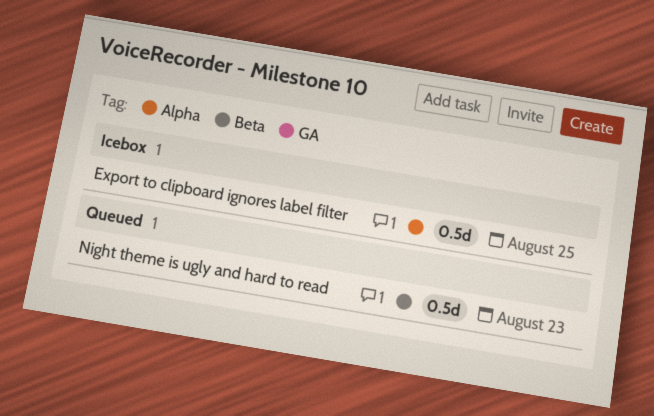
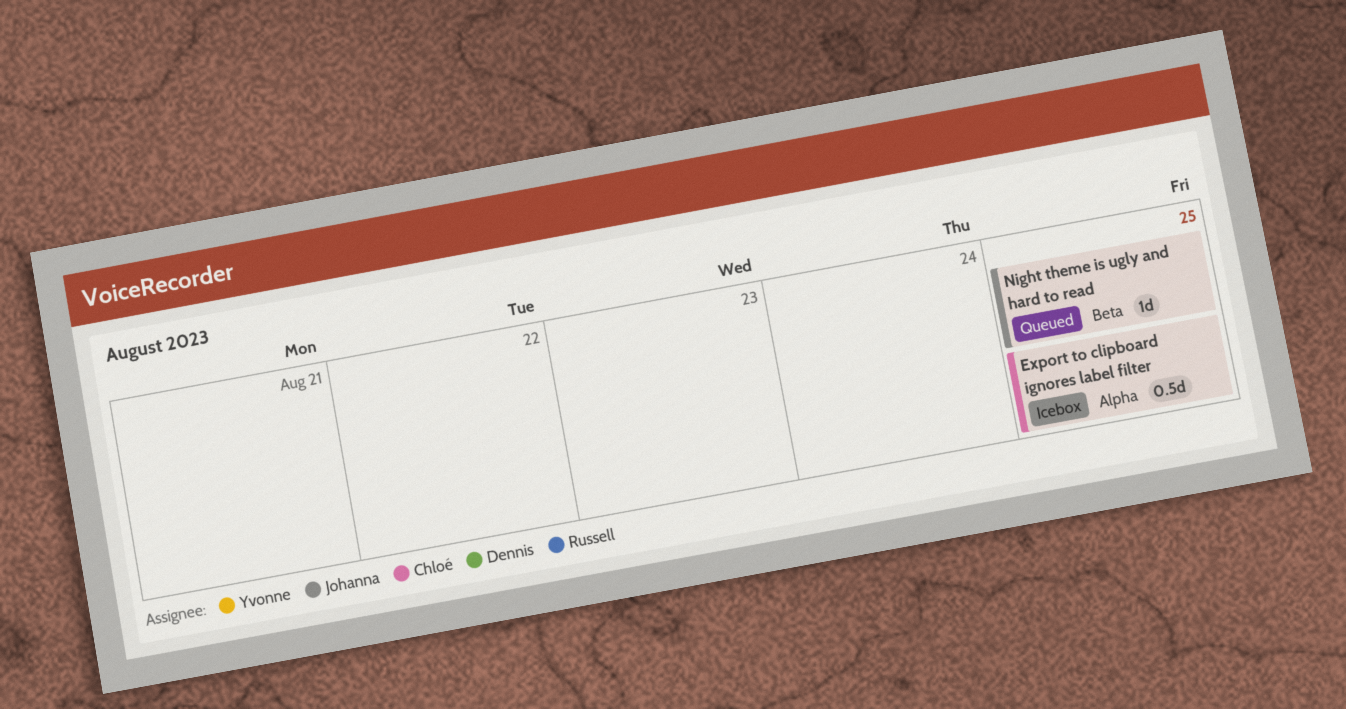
Night theme is ugly and hard to read, estimate: 0.5d -> 1d
Night theme is ugly and hard to read, due: Aug 23 -> Aug 25

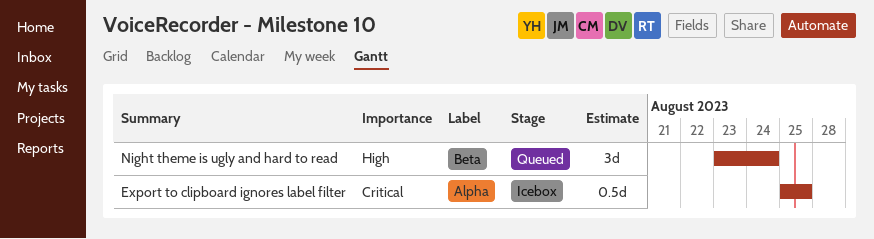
Night theme is ugly and hard to read, estimate: 1d -> 3d
Night theme is ugly and hard to read, due: Aug 25 -> Aug 24

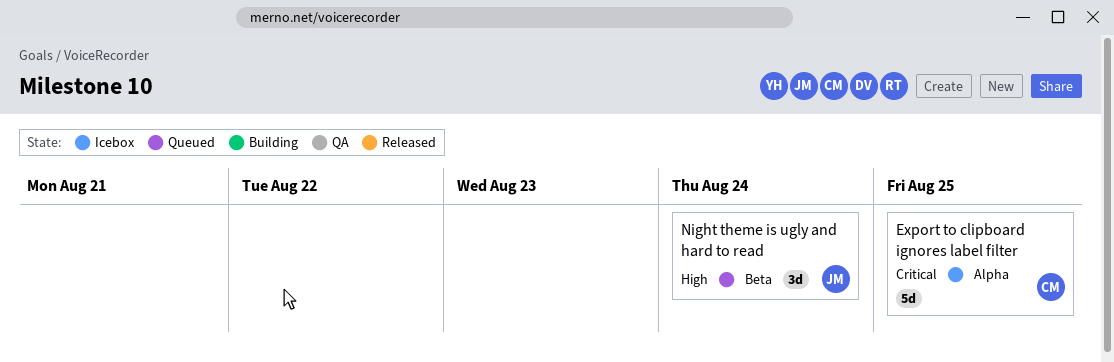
Export to clipboard ignores label filter, estimate: 0.5d -> 5d

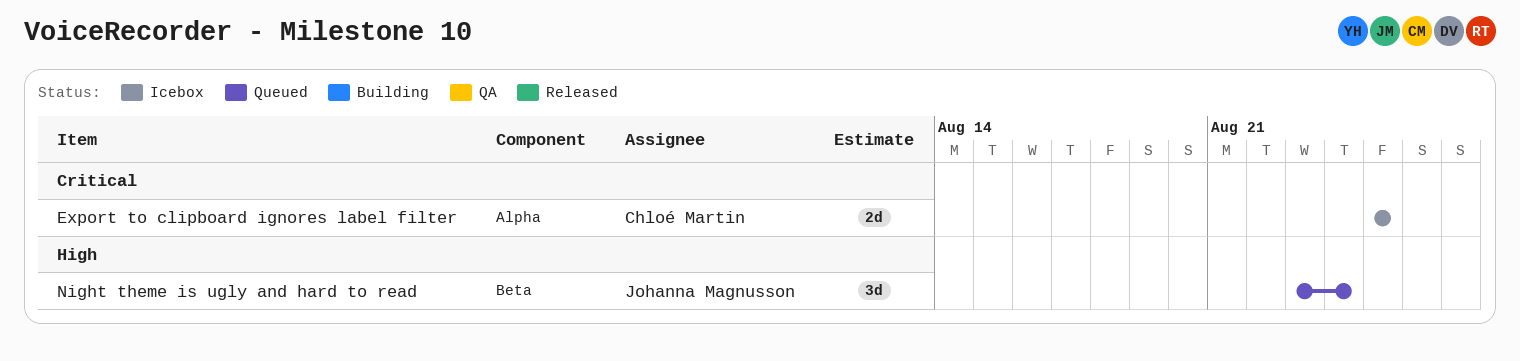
Export to clipboard ignores label filter, estimate: 5d -> 2d

